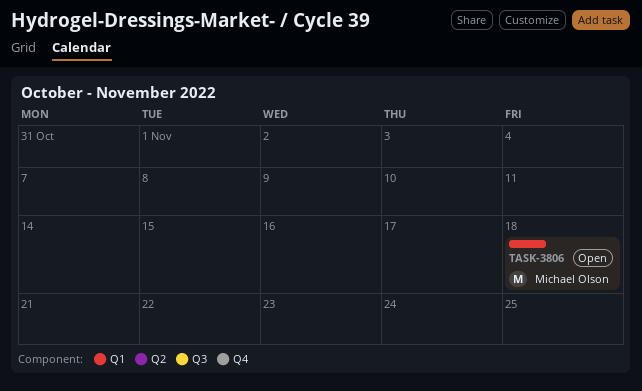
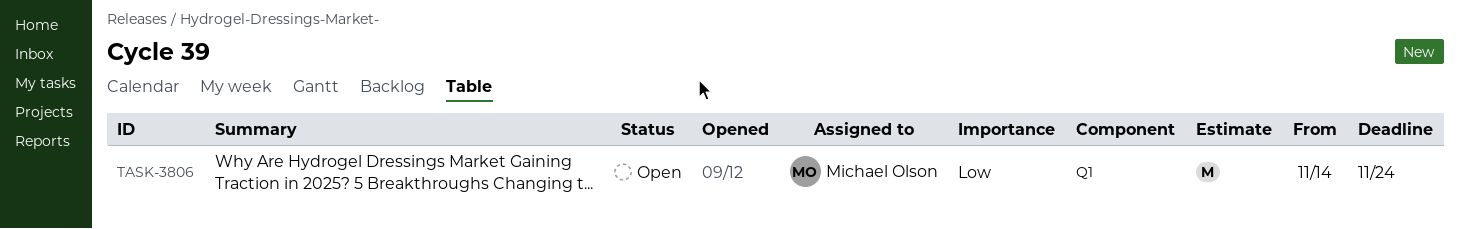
TASK-3806, due: Nov 18 -> Nov 24

